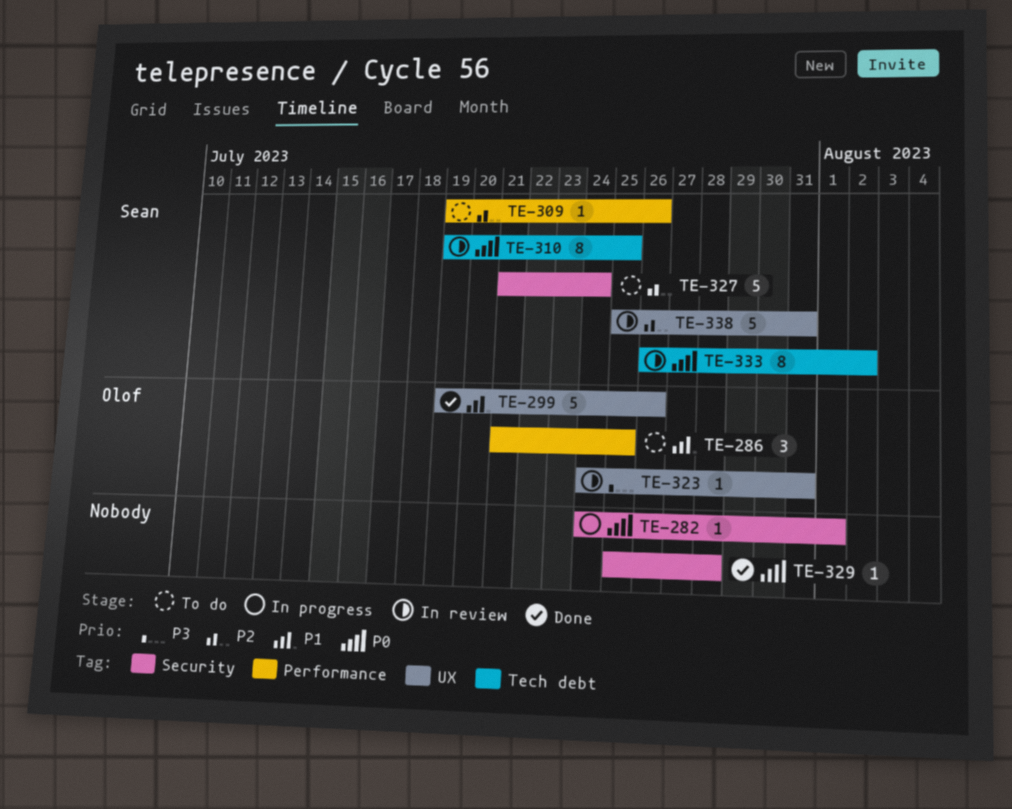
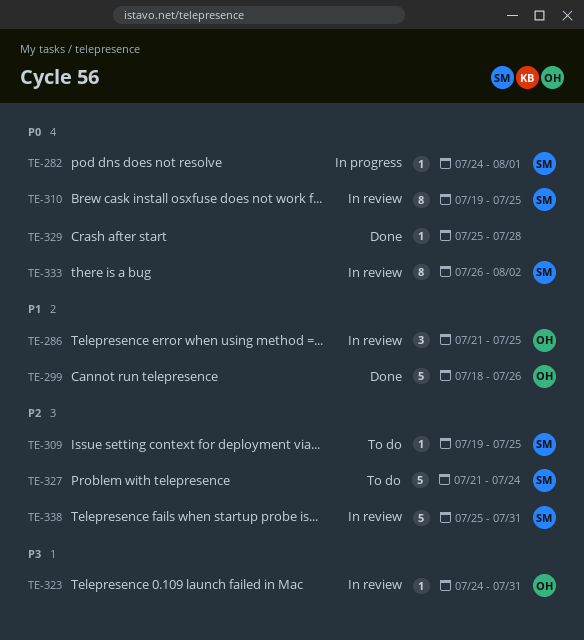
TE-282, owner: none -> Sean
TE-286, status: To do -> In review
TE-299, start: Jul 19 -> Jul 18
TE-309, due: Jul 26 -> Jul 25

